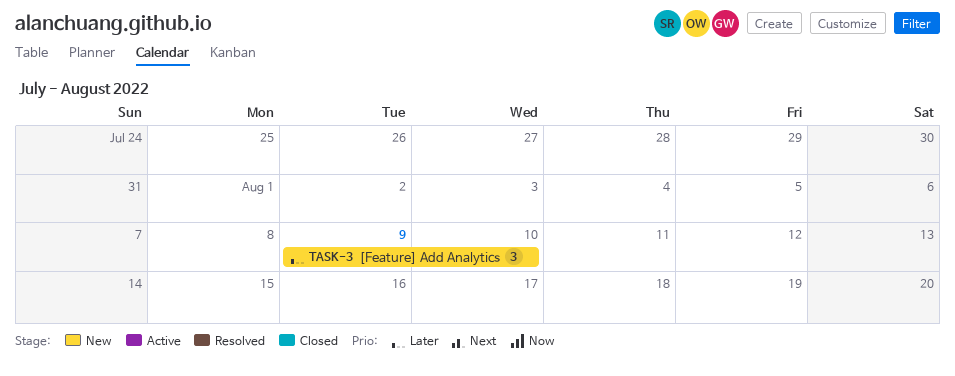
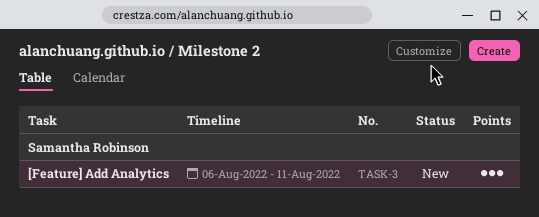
TASK-3, start: Aug 9 -> Aug 6
TASK-3, due: Aug 10 -> Aug 11

